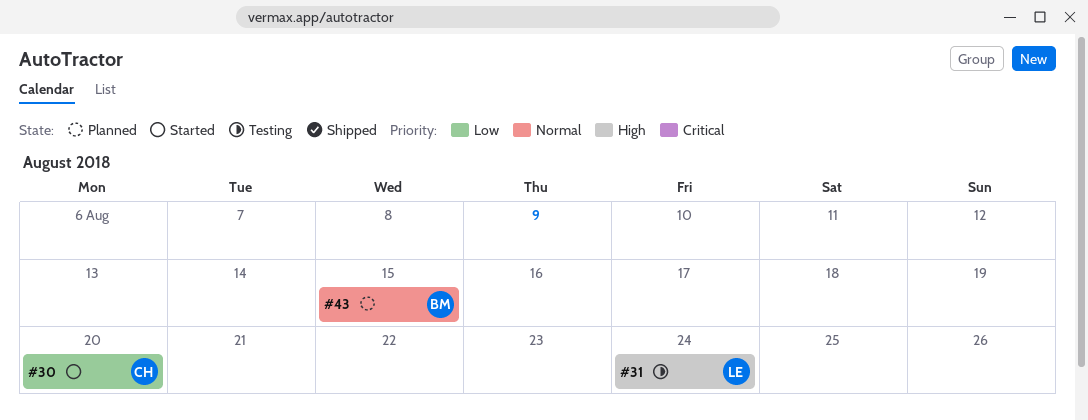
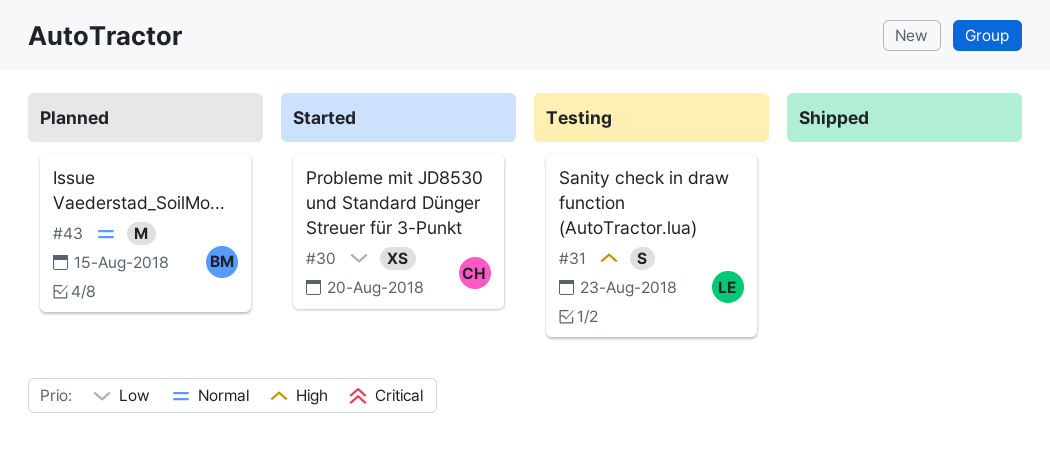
#31, due: Aug 24 -> Aug 23

